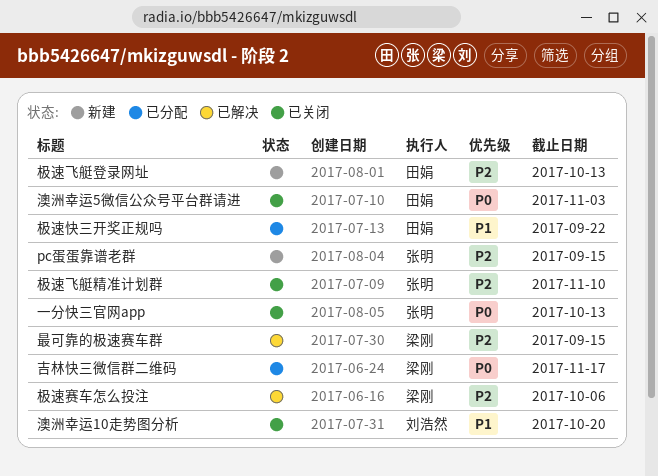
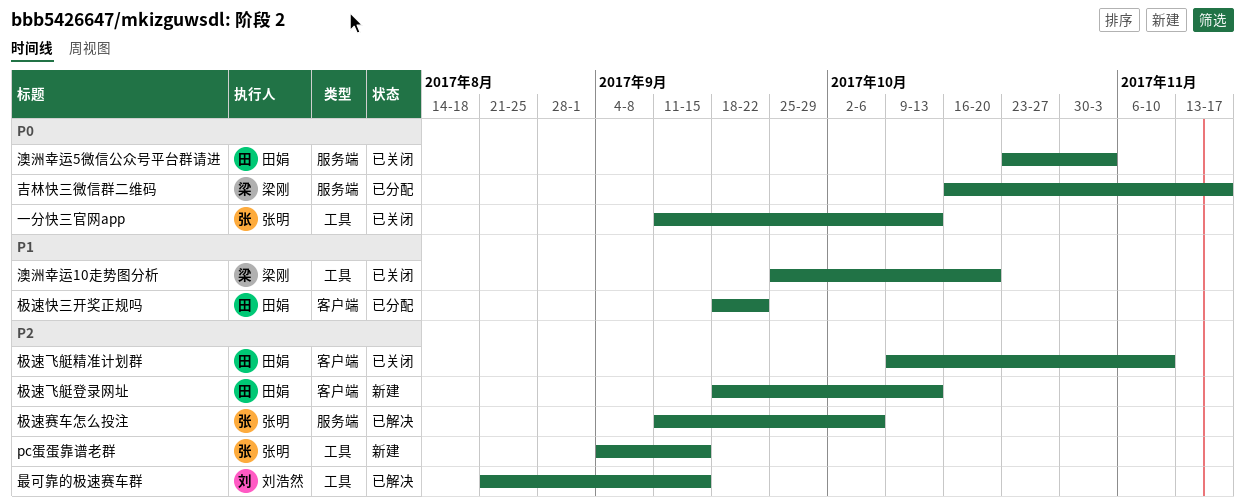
最可靠的极速赛车群, owner: 梁刚 -> 刘浩然
极速赛车怎么投注, owner: 梁刚 -> 张明
极速飞艇精准计划群, owner: 张明 -> 田娟
澳洲幸运10走势图分析, owner: 刘浩然 -> 梁刚

